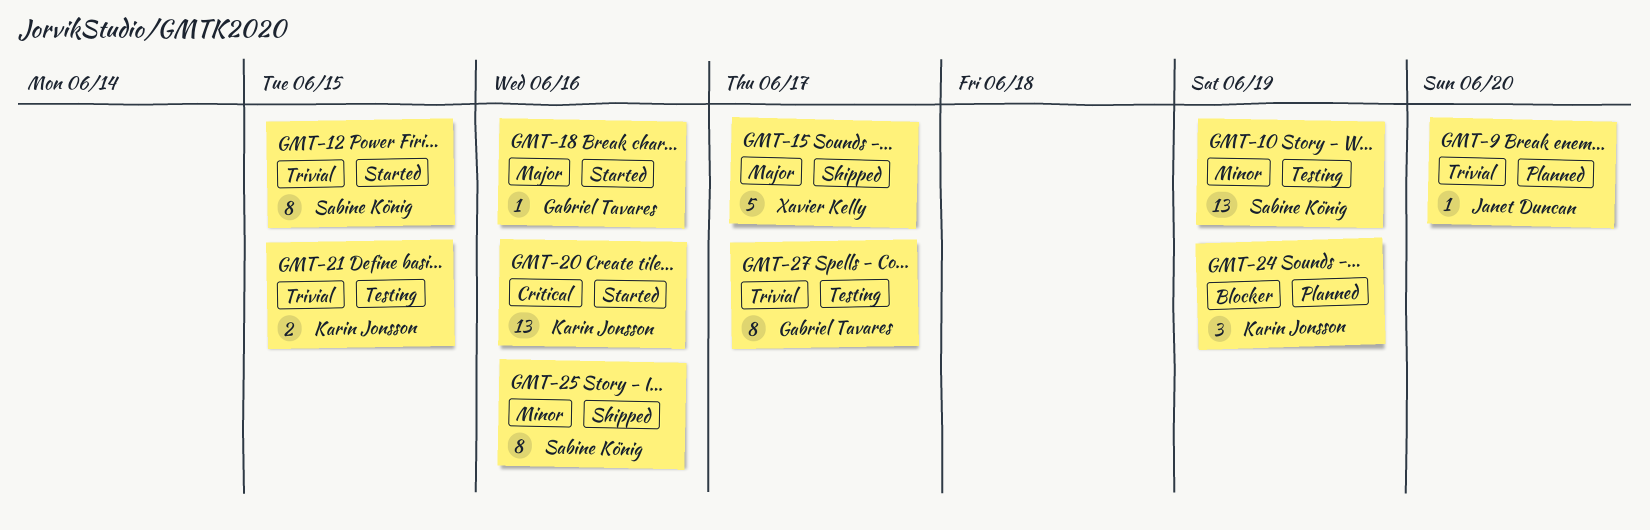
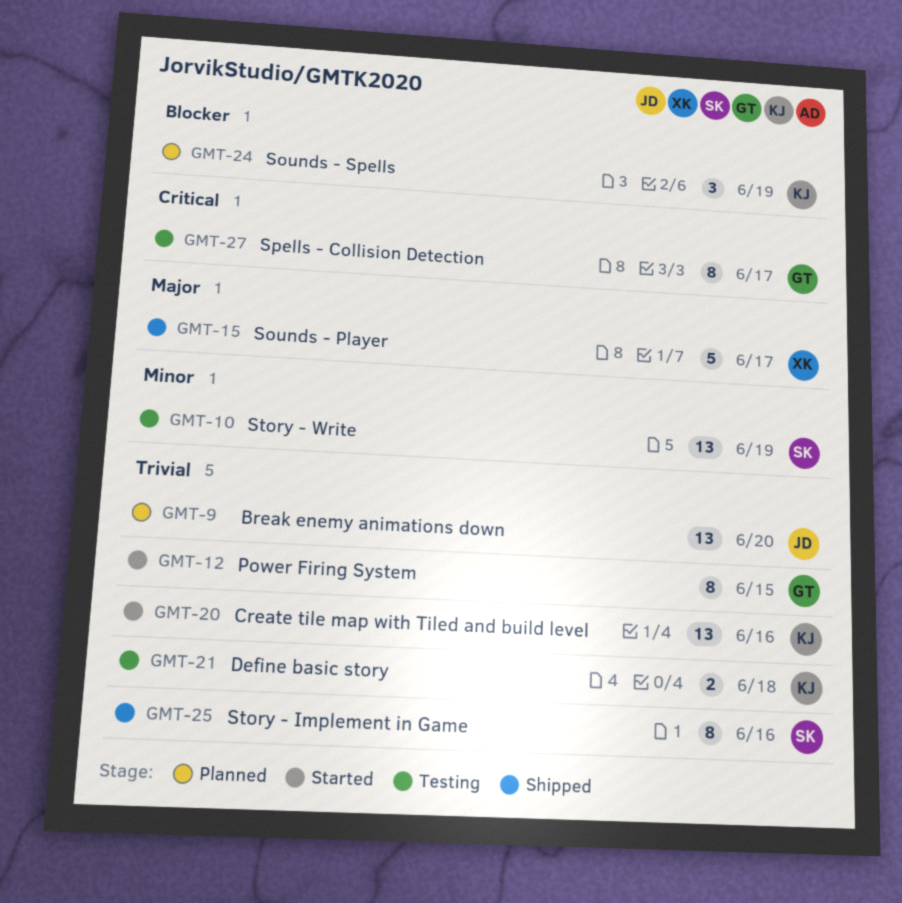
GMT-9, estimate: 1 -> 13
GMT-12, owner: Sabine König -> Gabriel Tavares
GMT-18: present -> none
GMT-20, priority: Critical -> Trivial
GMT-21, due: Jun 15 -> Jun 18
GMT-25, priority: Minor -> Trivial
GMT-27, priority: Trivial -> Critical

